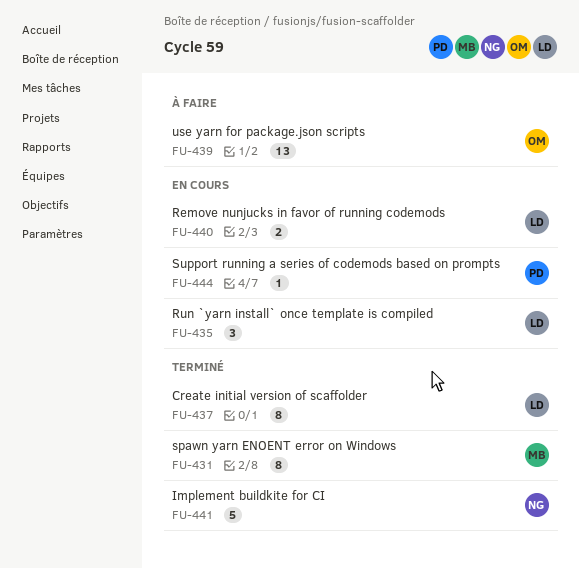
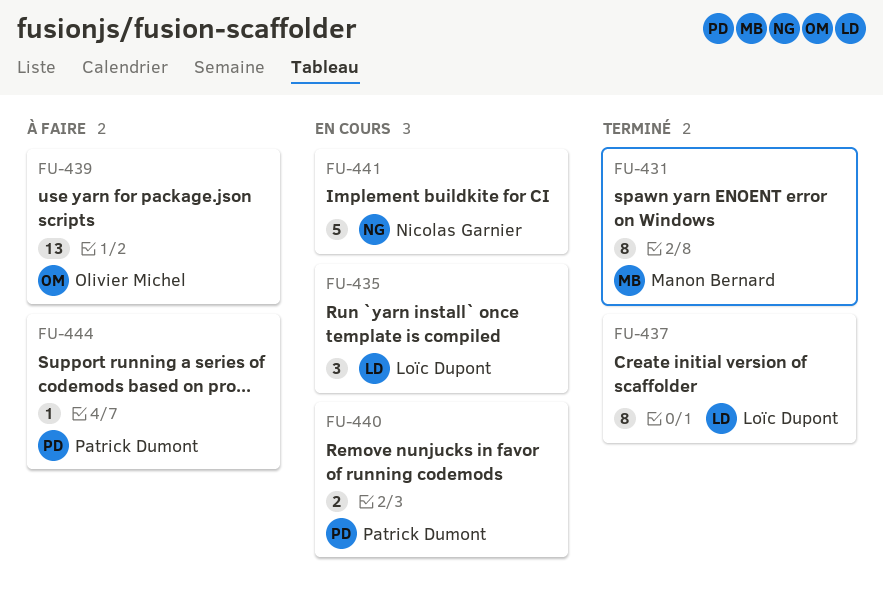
FU-440, owner: Loïc Dupont -> Patrick Dumont
FU-441, status: Terminé -> En cours
FU-444, status: En cours -> À faire

